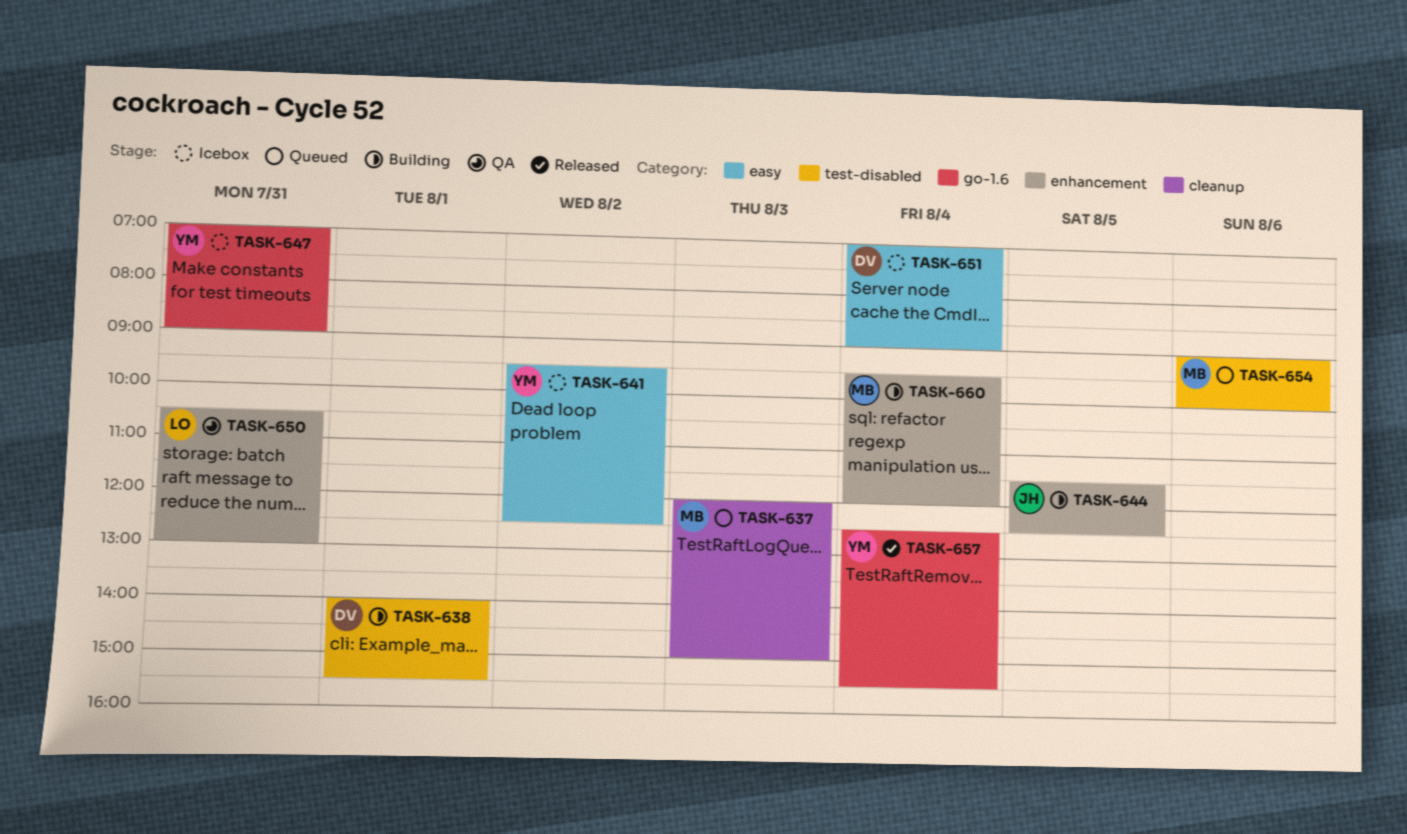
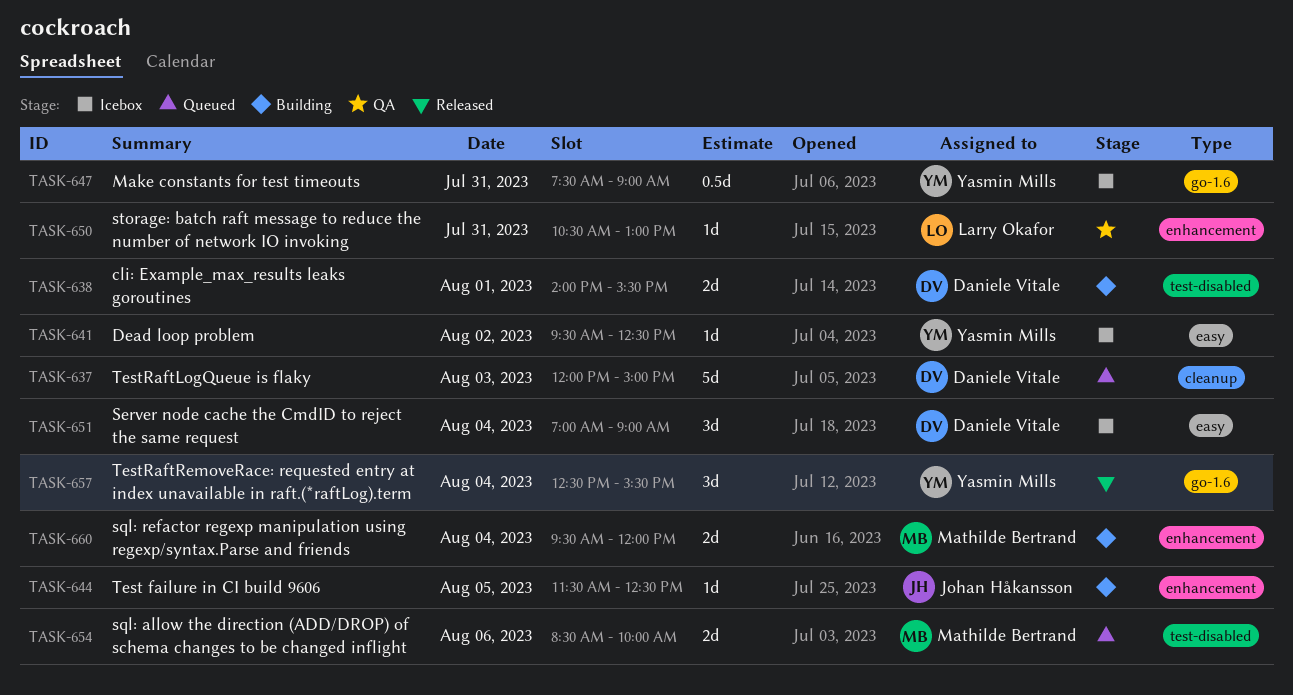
TASK-637, owner: Mathilde Bertrand -> Daniele Vitale
TASK-647, begins: 07:00 -> 07:30
TASK-654, begins: 09:00 -> 08:30

